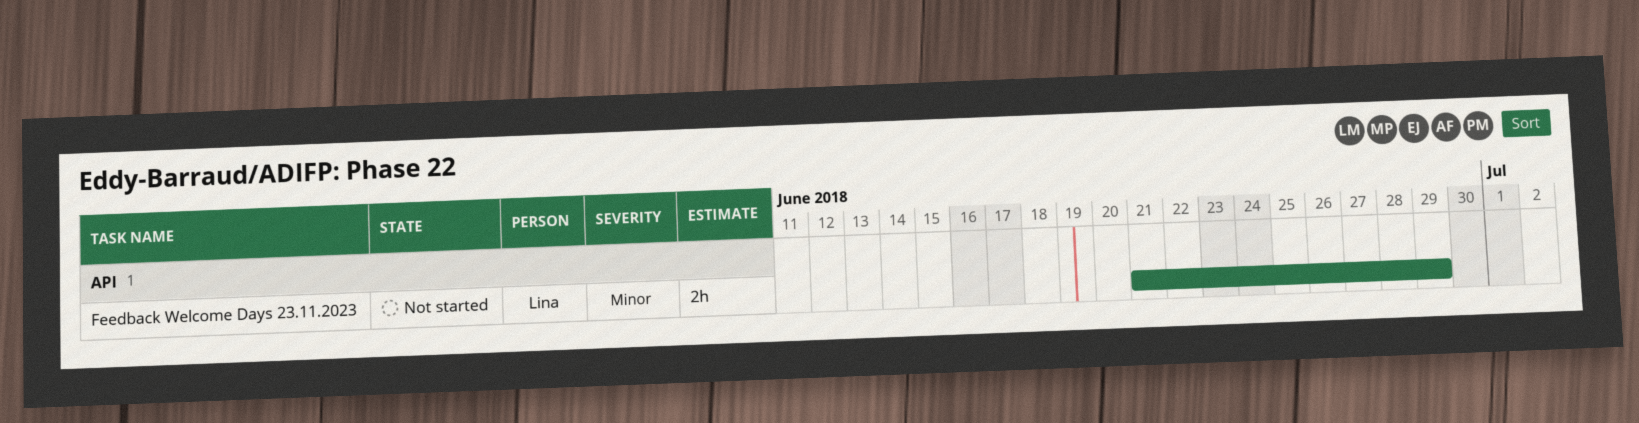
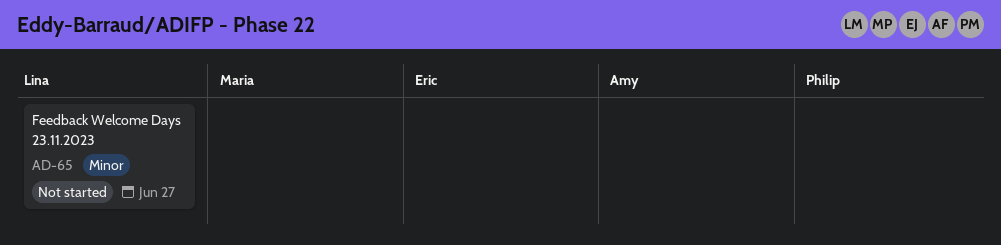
Feedback Welcome Days 23.11.2023, due: Jun 29 -> Jun 27

